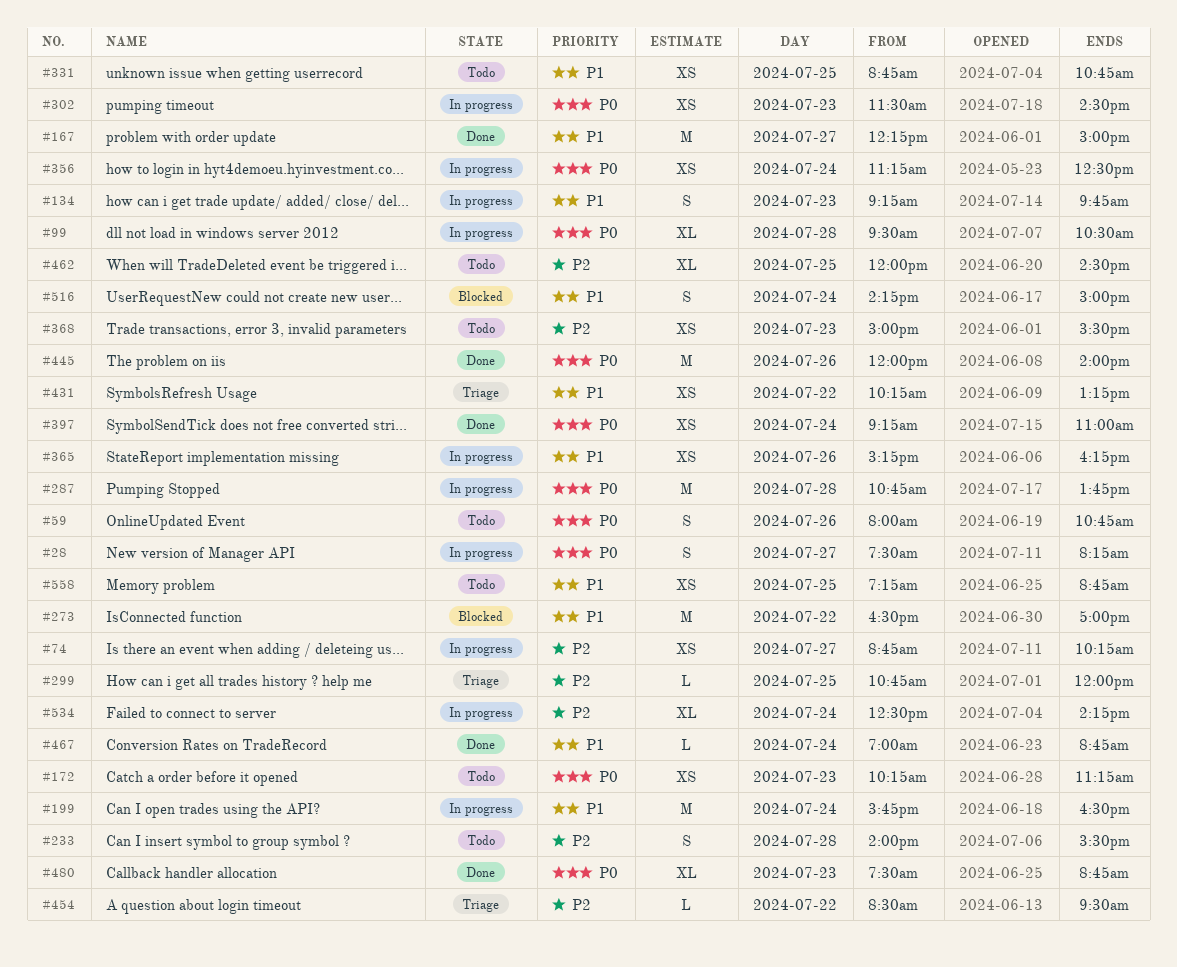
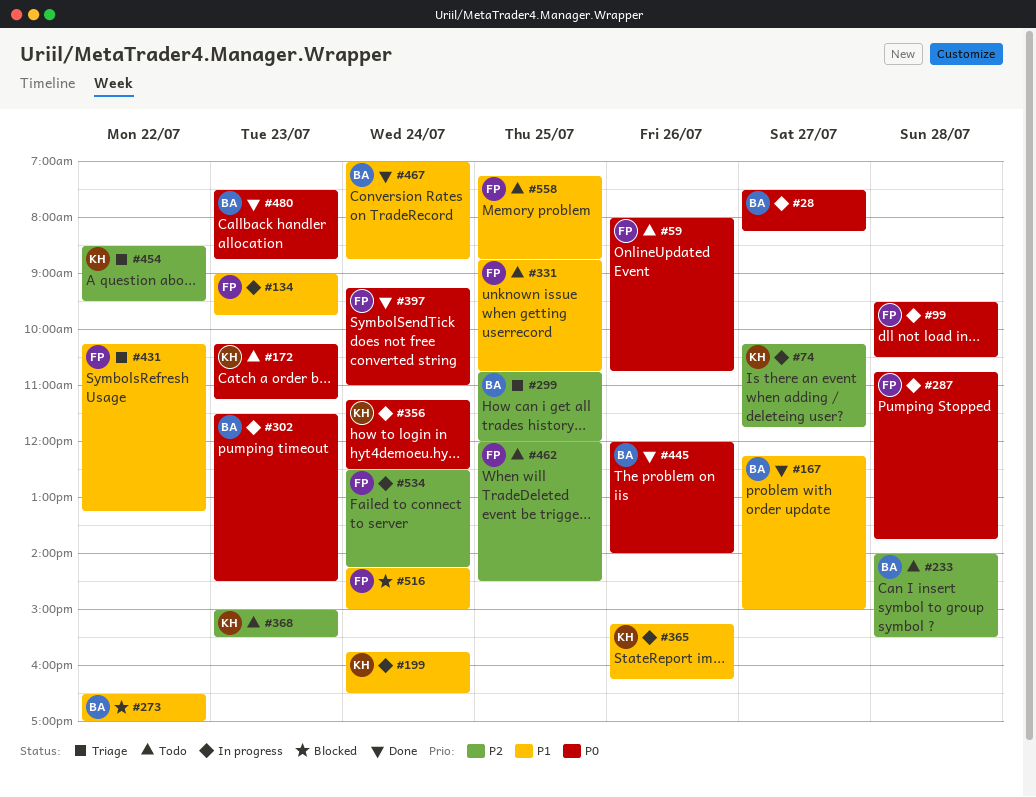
#74, begins: 08:45 -> 10:15
#74, ends: 10:15 -> 11:45
#134, begins: 09:15 -> 09:00

